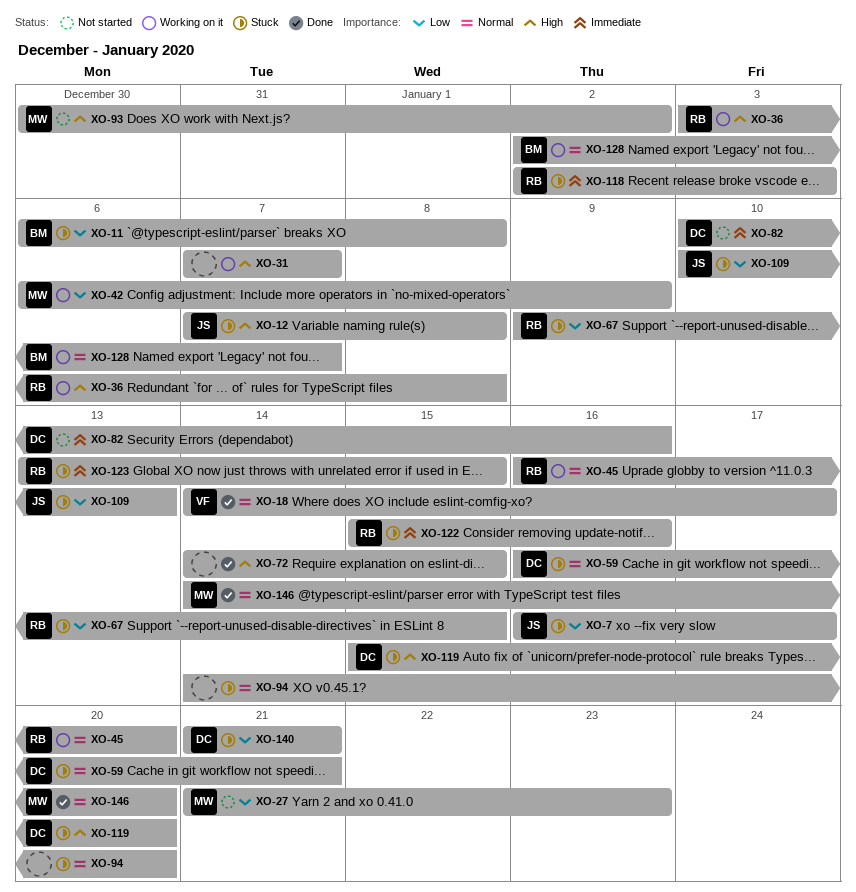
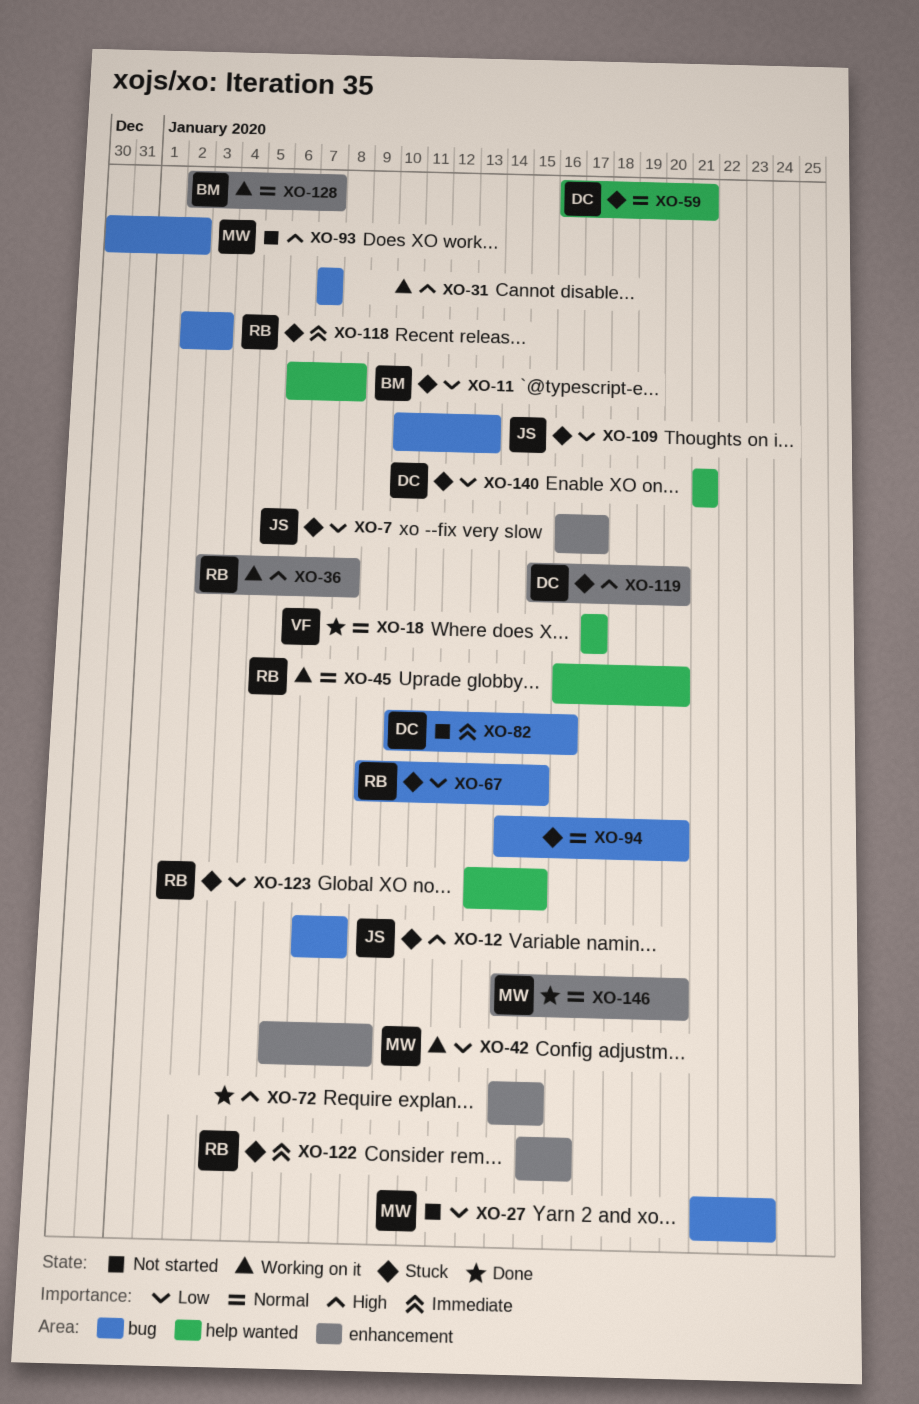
XO-18, start: Jan 14 -> Jan 17
XO-123, priority: Immediate -> Low

